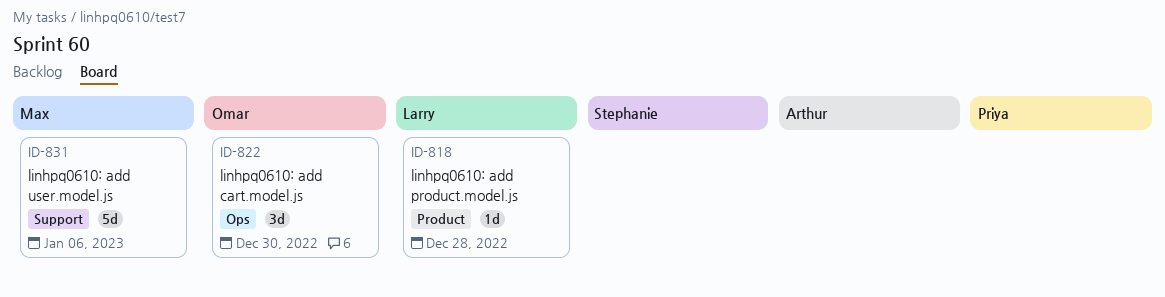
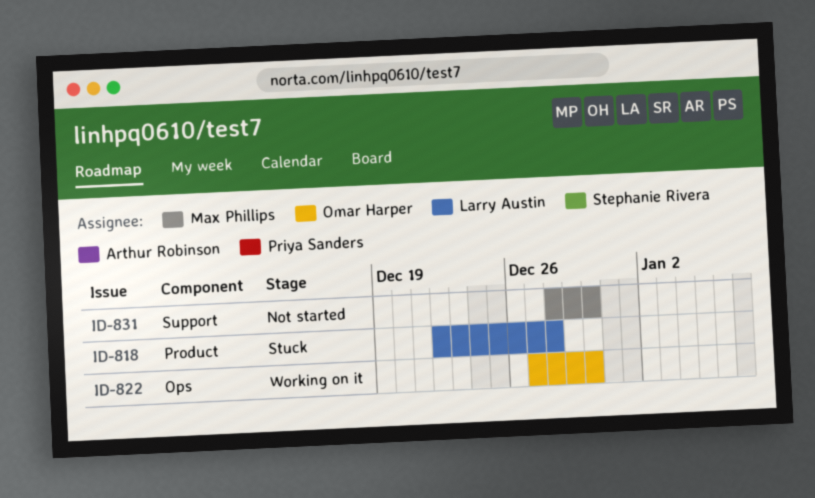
ID-831, due: Jan 6 -> Dec 30

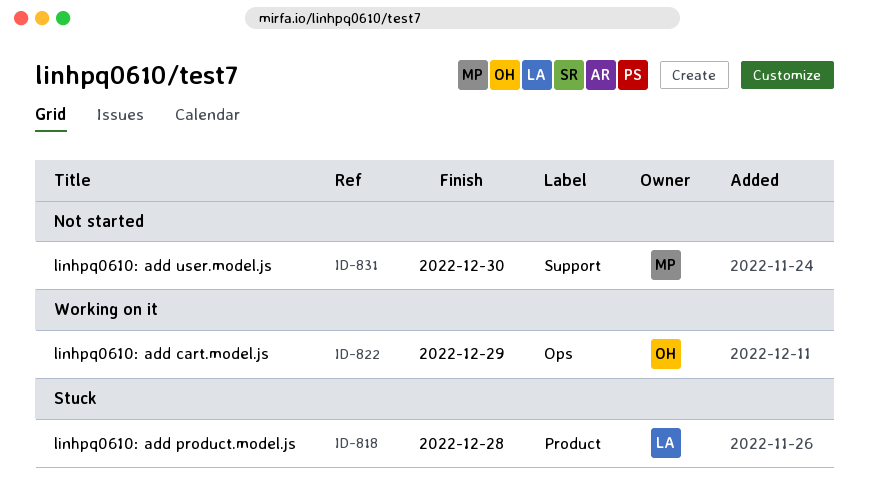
ID-822, due: Dec 30 -> Dec 29

